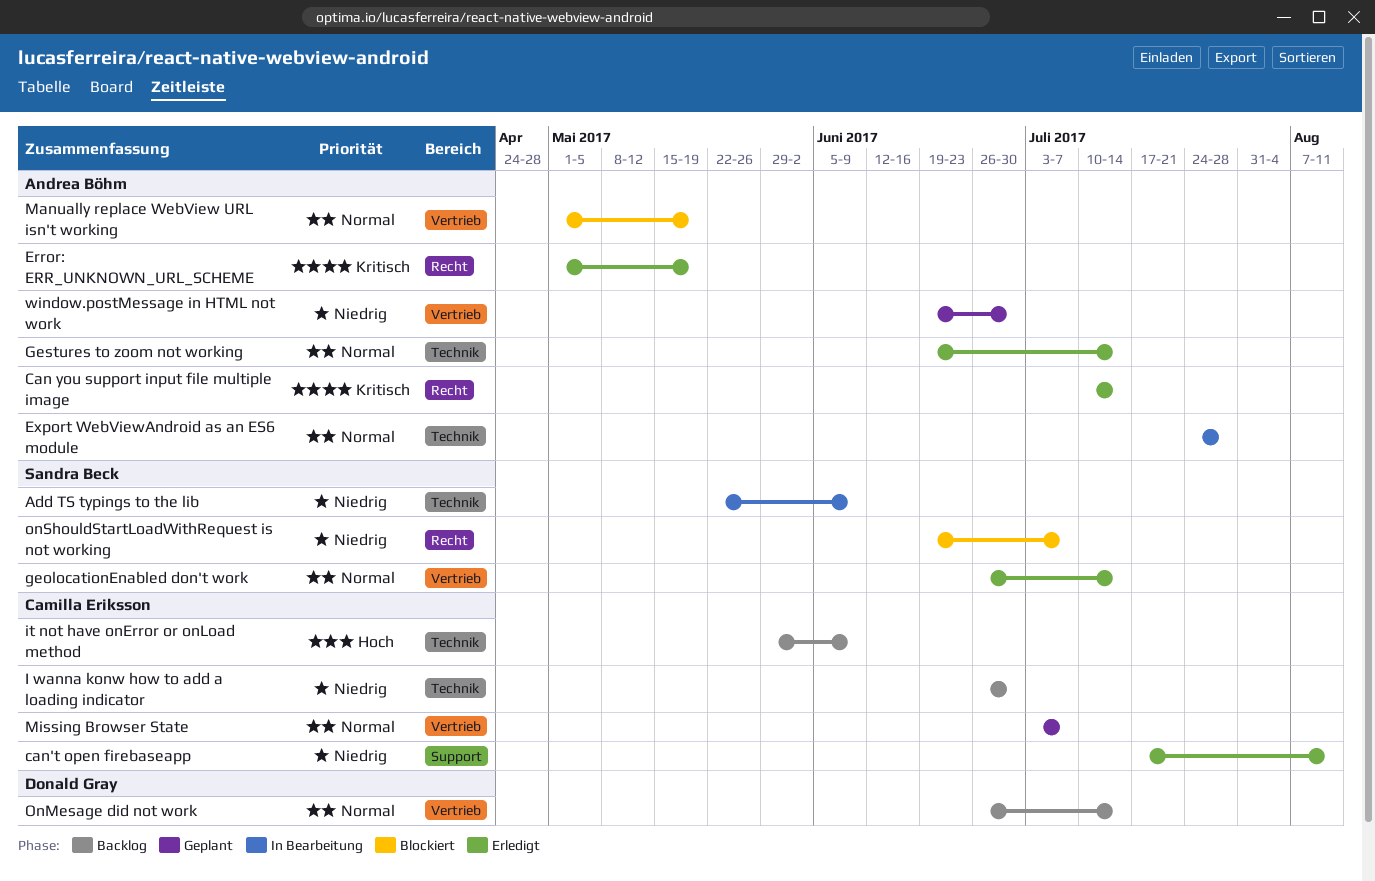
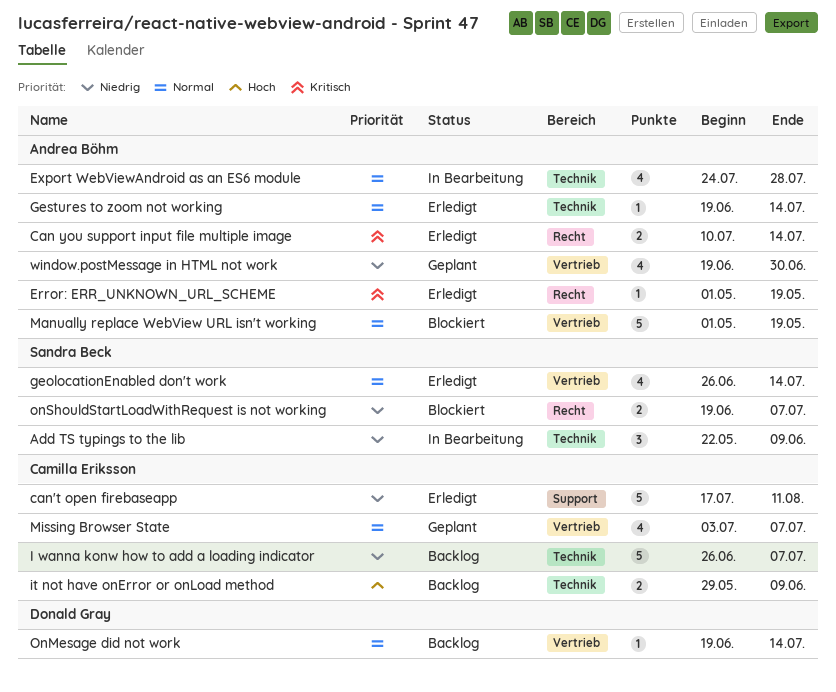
I wanna konw how to add a loading indicator, due: Jun 30 -> Jul 7
OnMesage did not work, start: Jun 26 -> Jun 19

